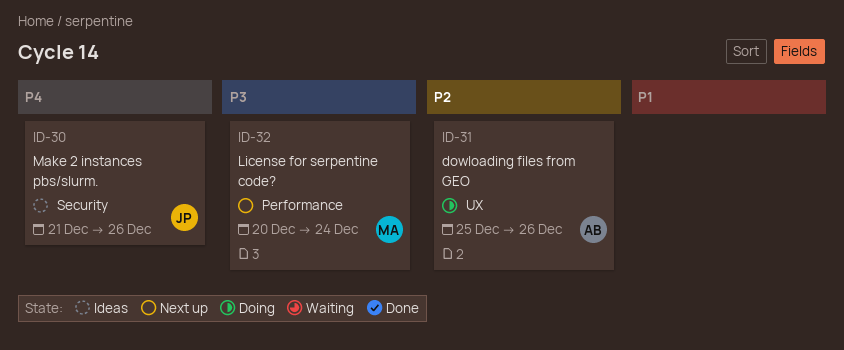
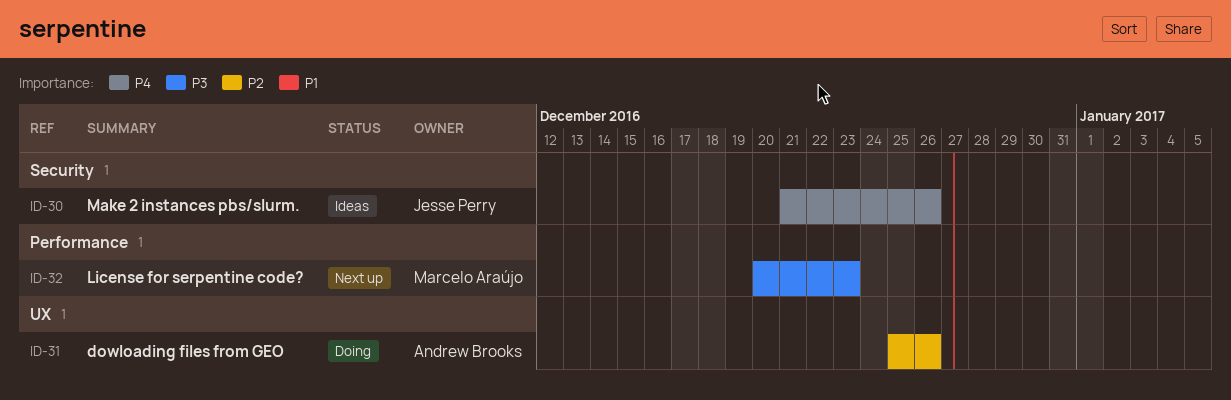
ID-32, due: Dec 24 -> Dec 23

